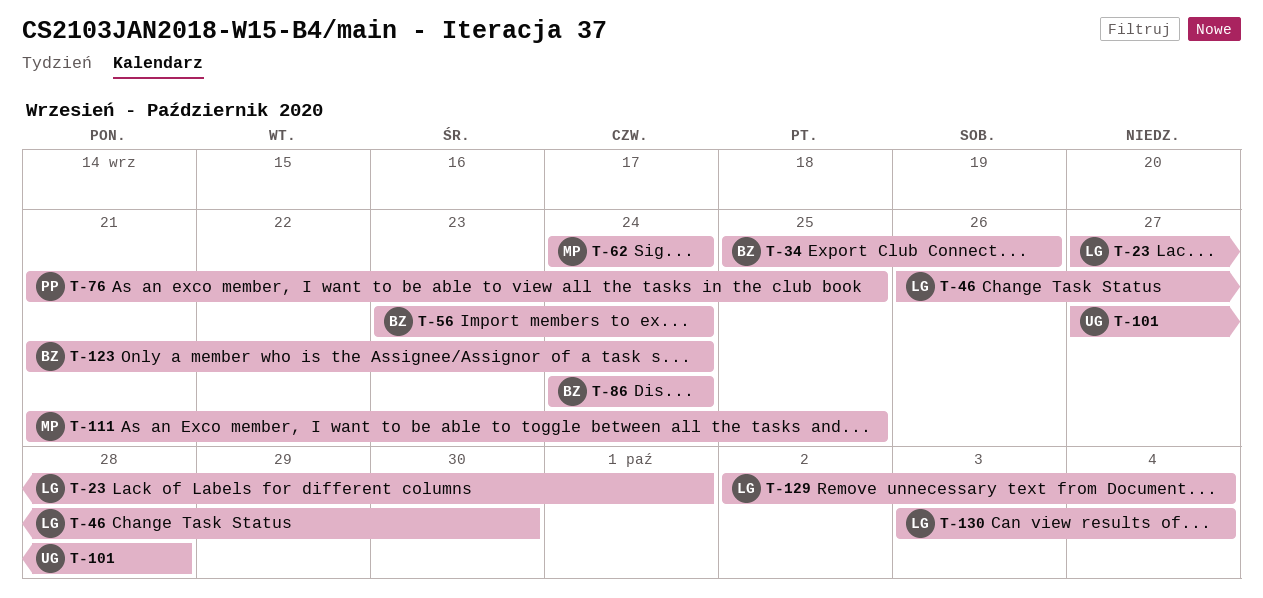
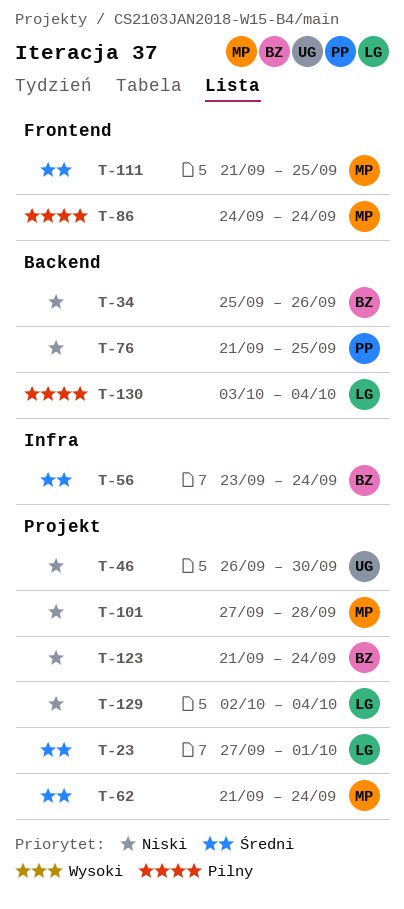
T-46, owner: LG -> UG
T-62, start: Sep 24 -> Sep 21
T-86, owner: BZ -> MP
T-101, owner: UG -> MP

